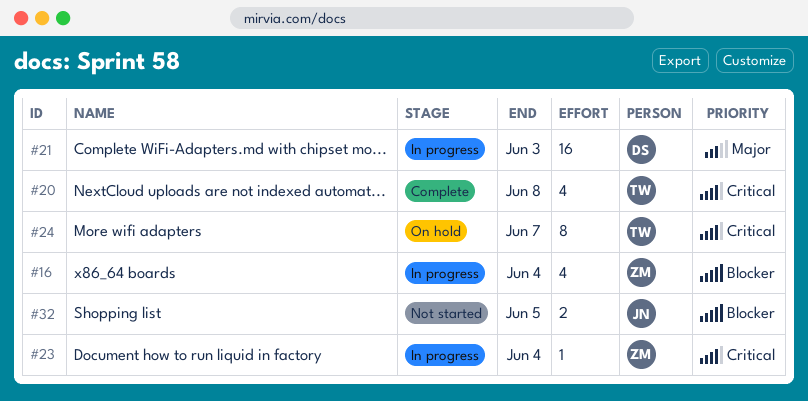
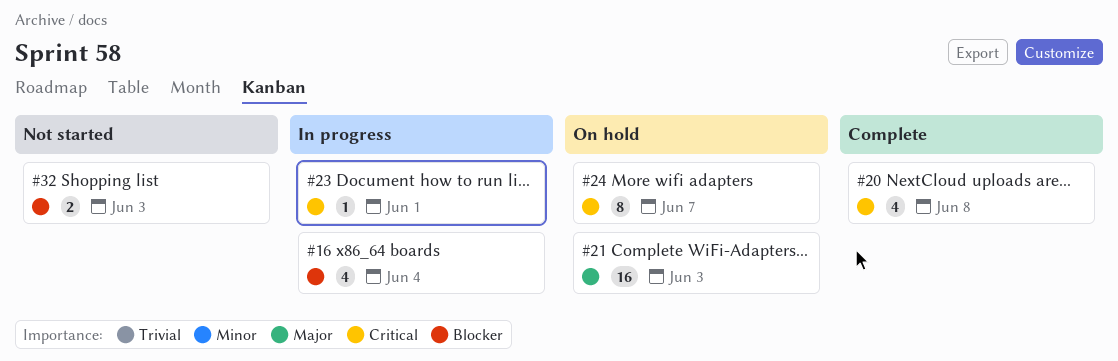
#21, status: In progress -> On hold
#23, due: Jun 4 -> Jun 1
#32, due: Jun 5 -> Jun 3

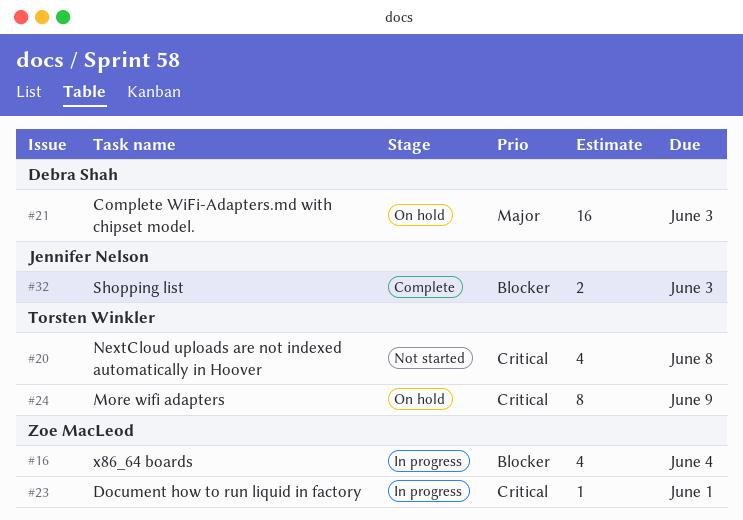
#20, status: Complete -> Not started
#24, due: Jun 7 -> Jun 9
#32, status: Not started -> Complete

